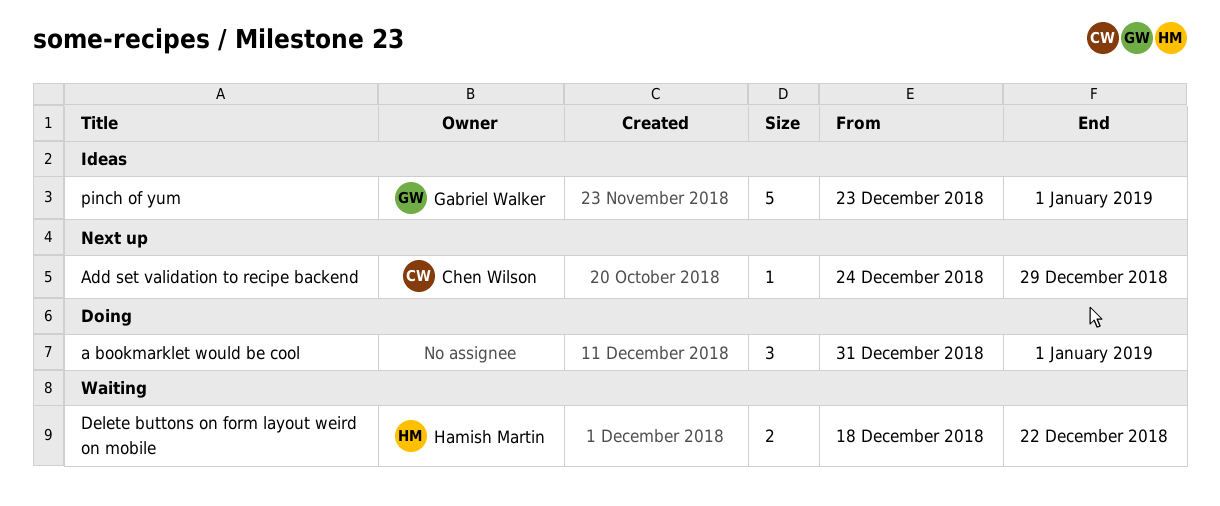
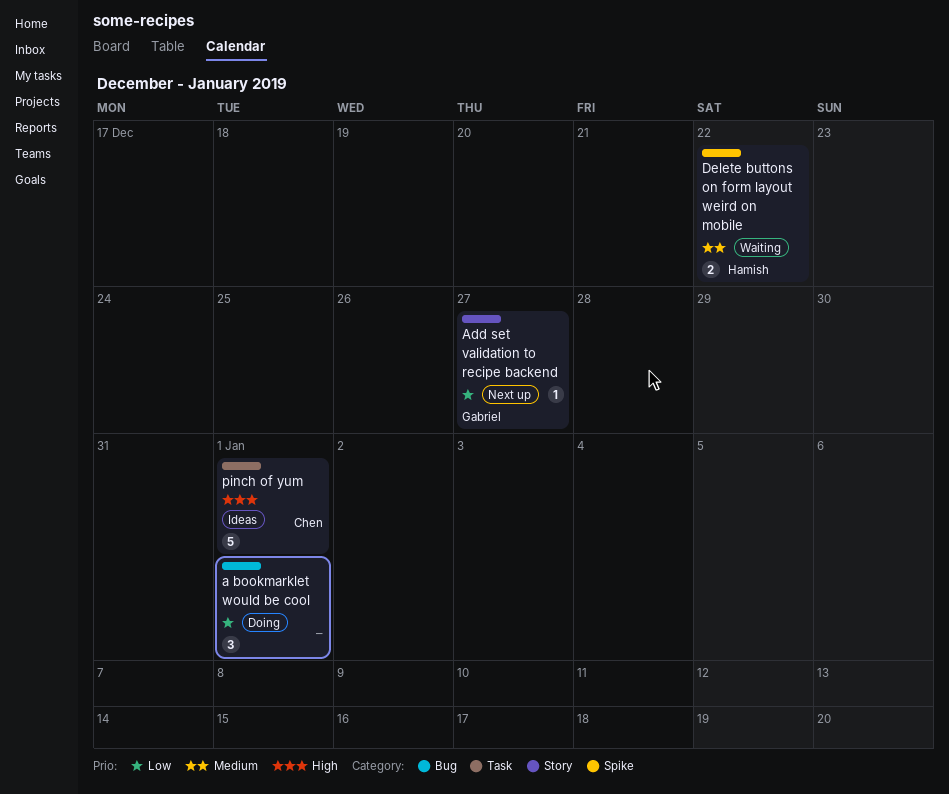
Add set validation to recipe backend, owner: Chen Wilson -> Gabriel Walker
Add set validation to recipe backend, due: Dec 29 -> Dec 27
pinch of yum, owner: Gabriel Walker -> Chen Wilson

